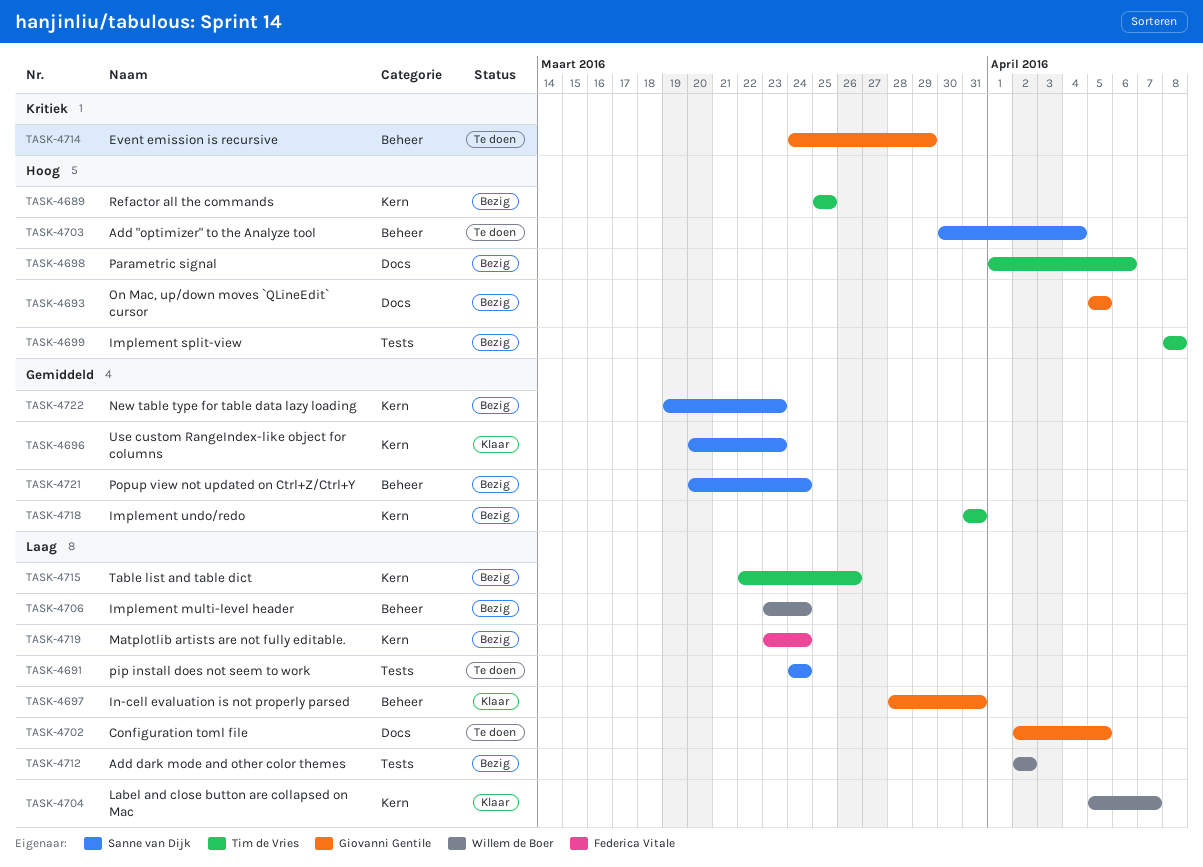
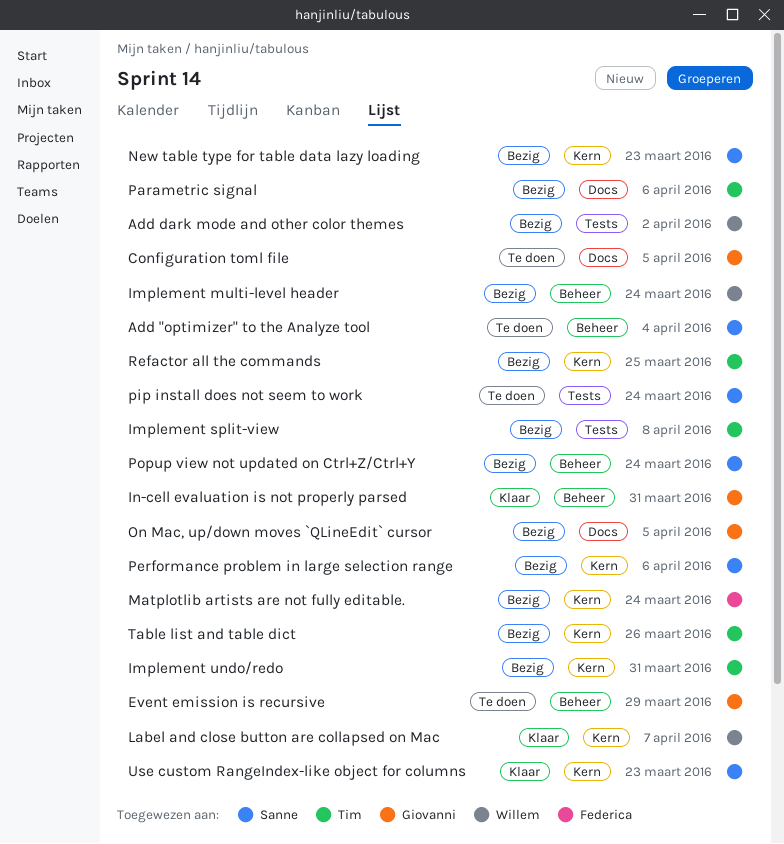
Performance problem in large selection range: none -> present

